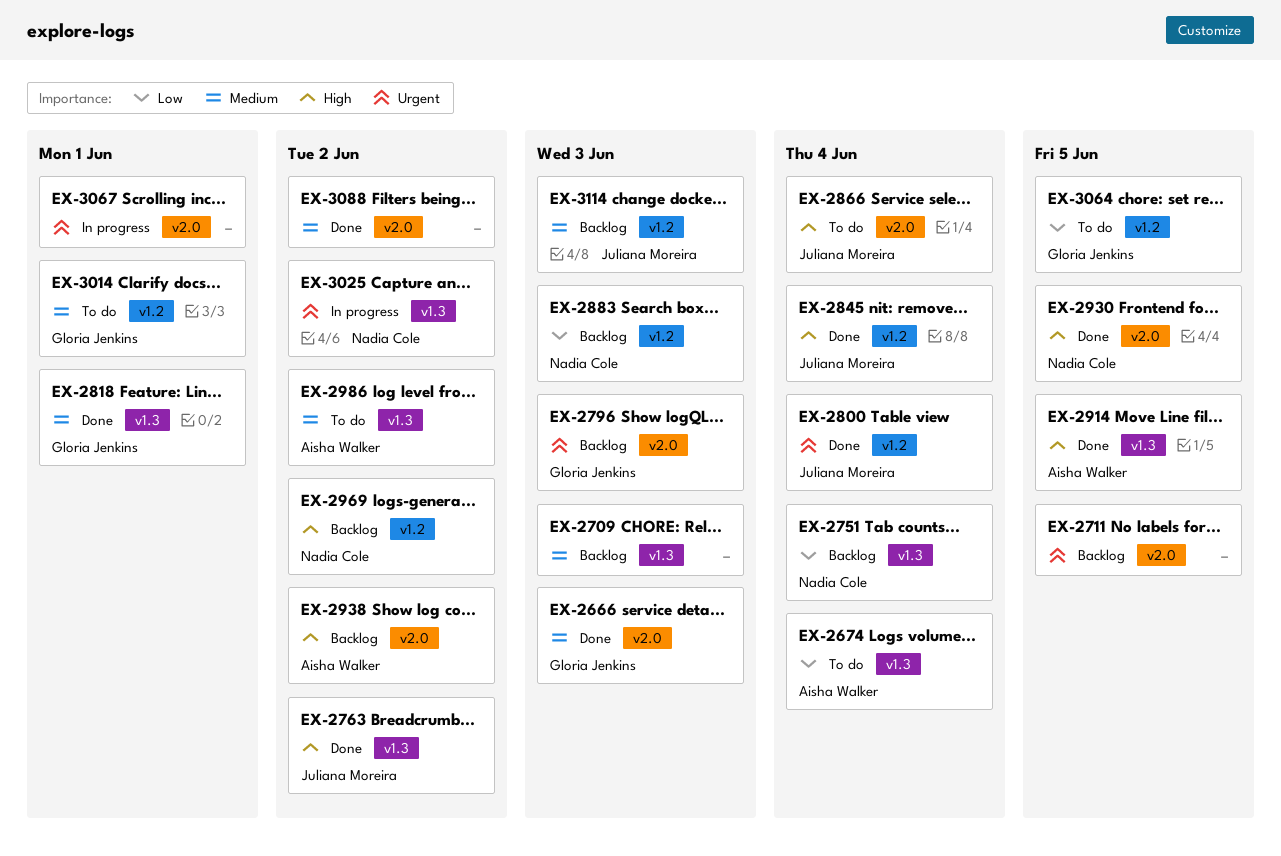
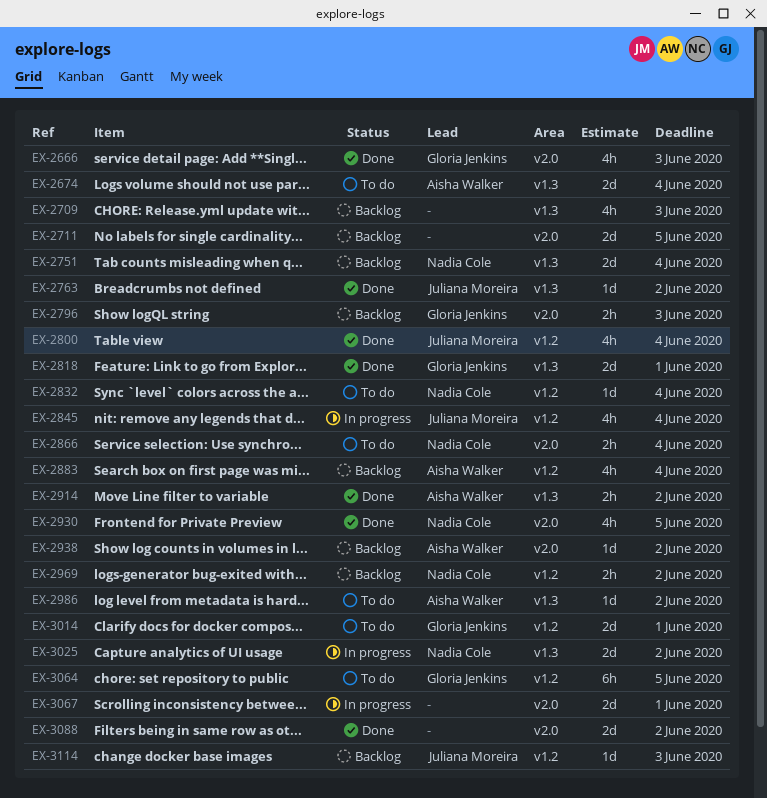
EX-2832: none -> present
EX-2845, status: Done -> In progress
EX-2866, owner: Juliana Moreira -> Nadia Cole
EX-2883, owner: Nadia Cole -> Aisha Walker
EX-2883, due: Jun 3 -> Jun 4
EX-2914, due: Jun 5 -> Jun 2

